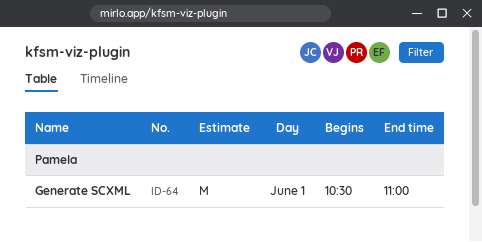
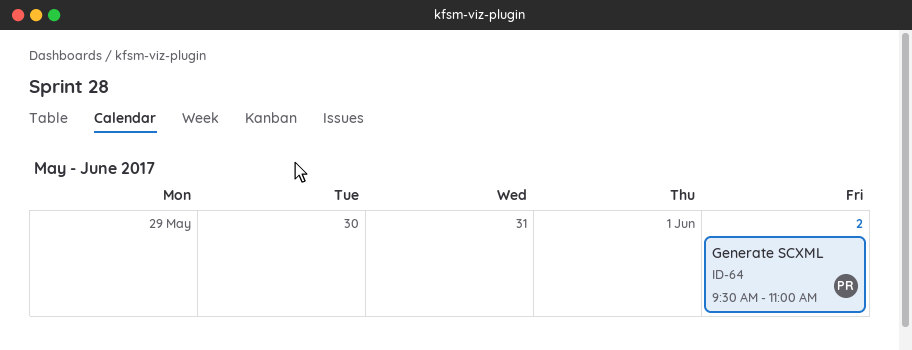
ID-64, day: Jun 1 -> Jun 2
ID-64, begins: 10:30 -> 09:30

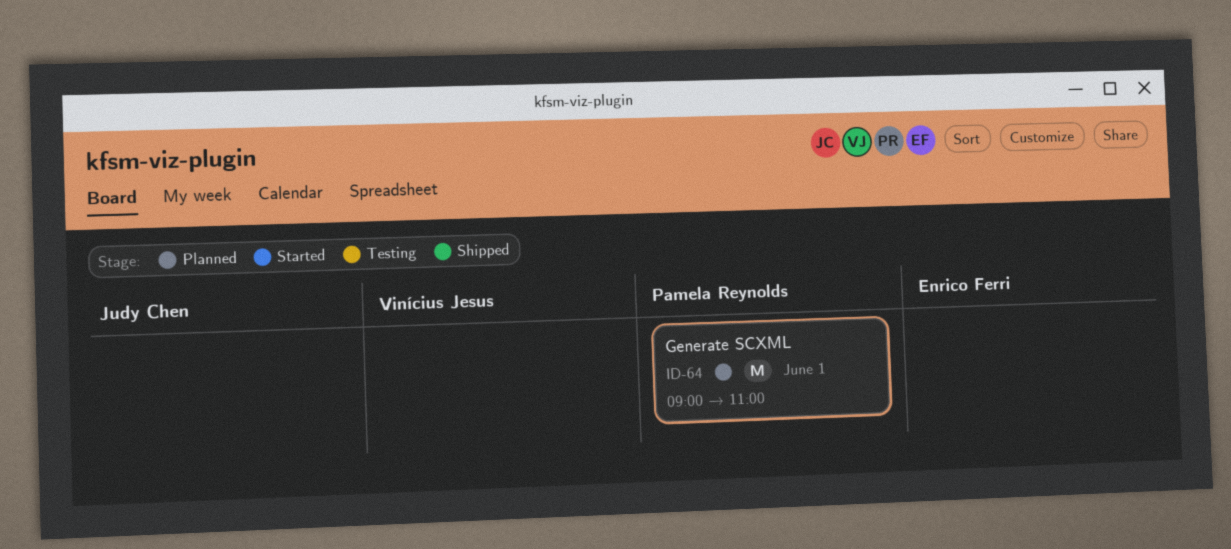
ID-64, day: Jun 2 -> Jun 1
ID-64, begins: 09:30 -> 09:00

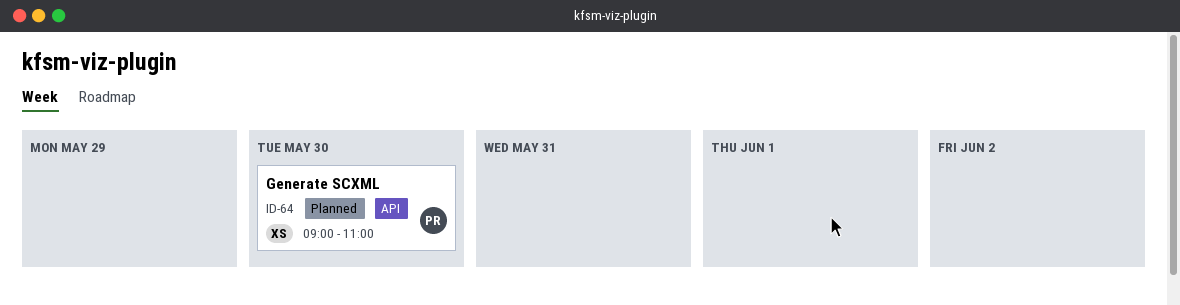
ID-64, estimate: M -> XS
ID-64, day: Jun 1 -> May 30

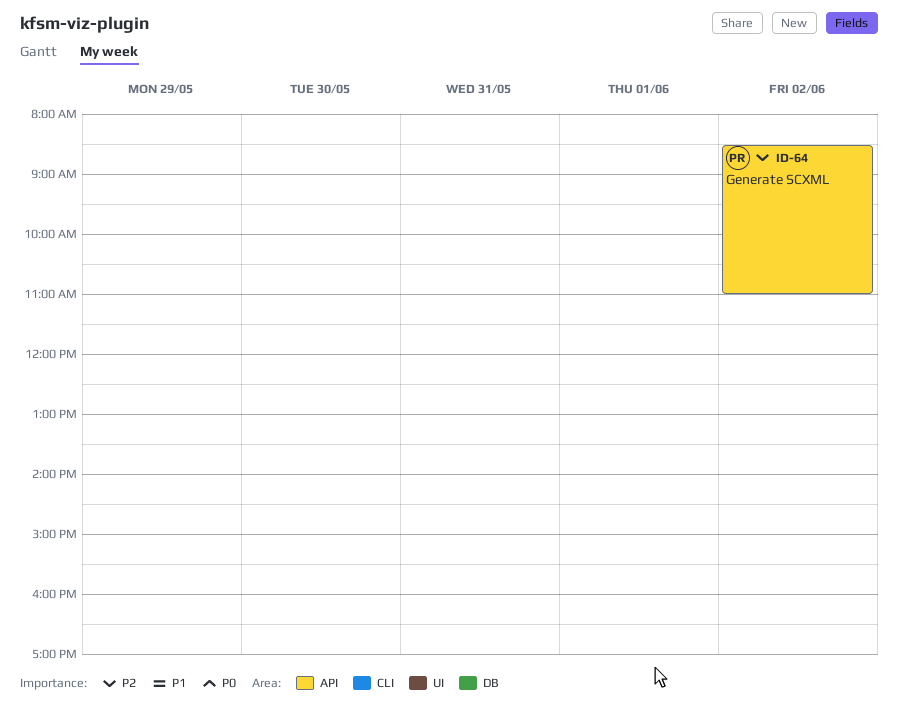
ID-64, day: May 30 -> Jun 2
ID-64, begins: 09:00 -> 08:30

